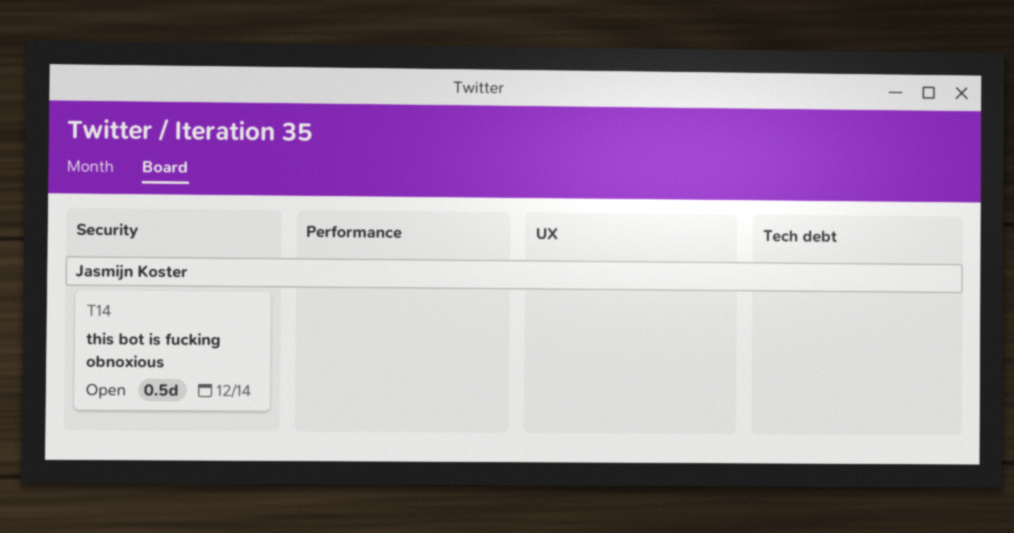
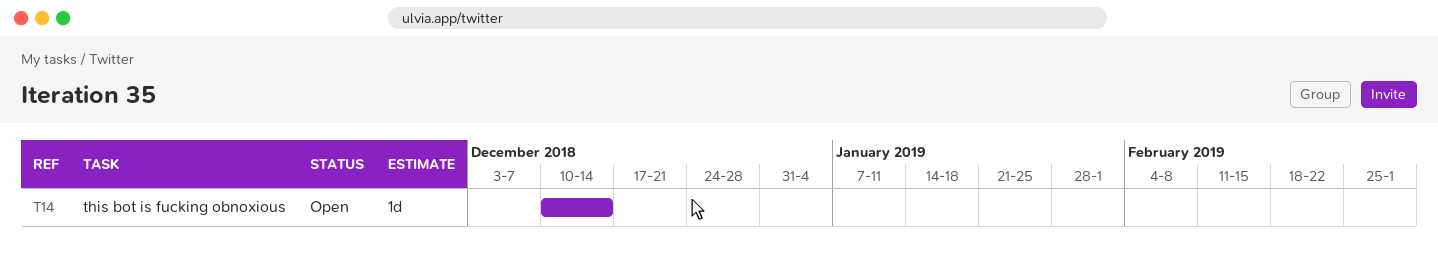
T14, estimate: 0.5d -> 1d

